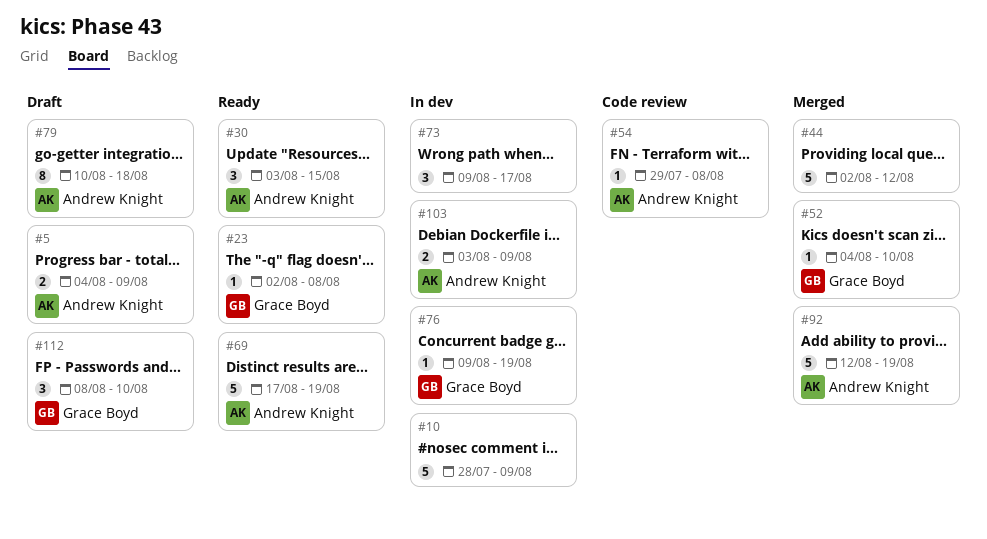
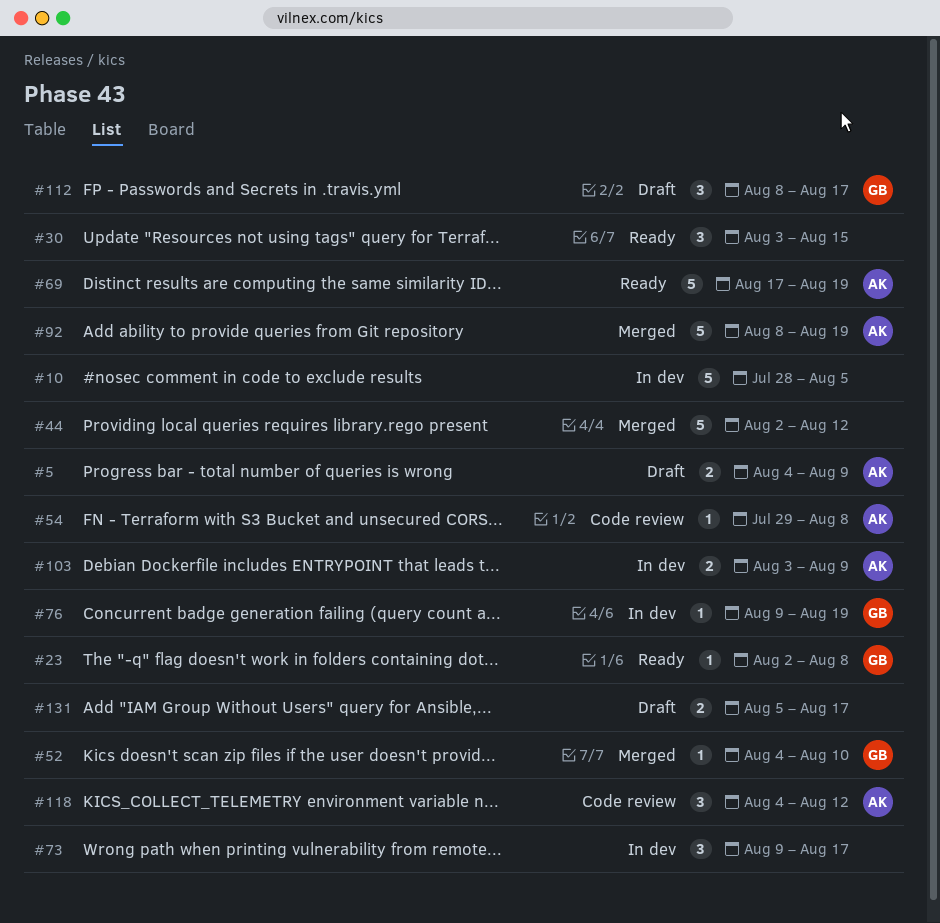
#10, due: Aug 9 -> Aug 5
#30, owner: Andrew Knight -> none
#79: present -> none
#92, start: Aug 12 -> Aug 8
#112, due: Aug 10 -> Aug 17
#118: none -> present
#131: none -> present

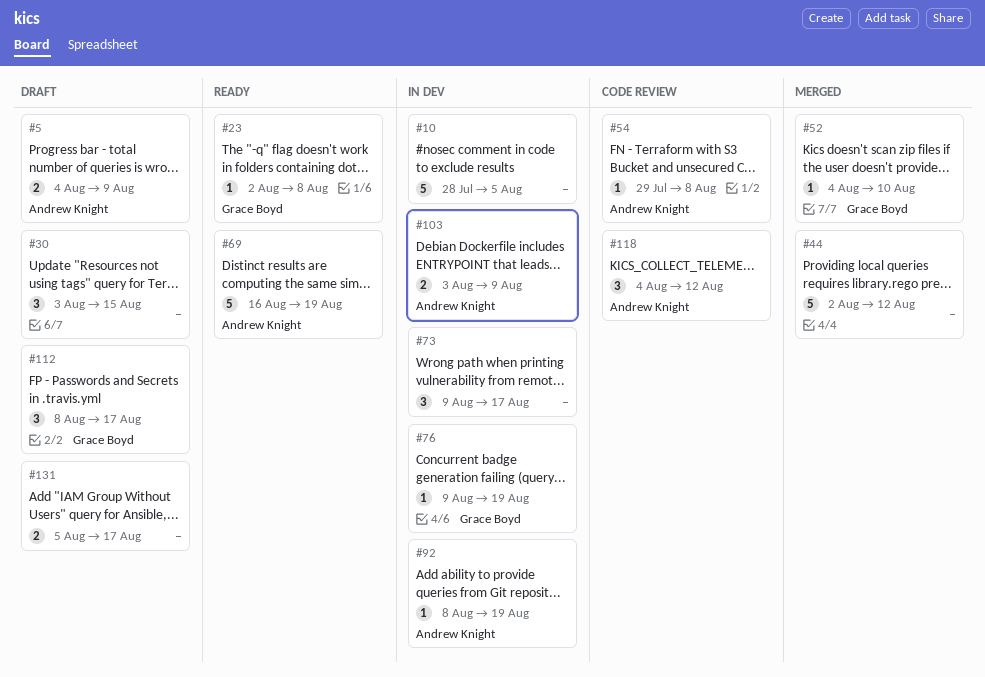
#30, status: Ready -> Draft
#69, start: Aug 17 -> Aug 16
#92, status: Merged -> In dev
#92, estimate: 5 -> 1

